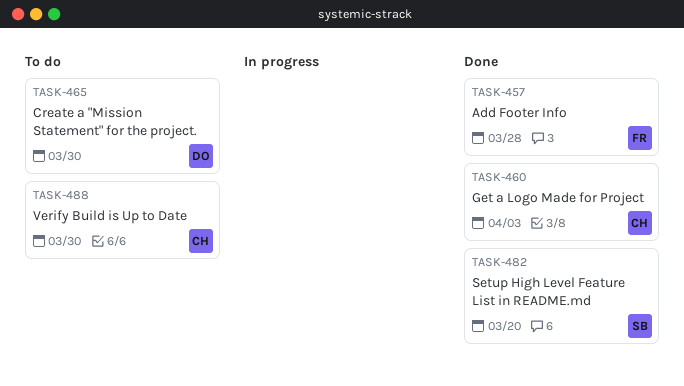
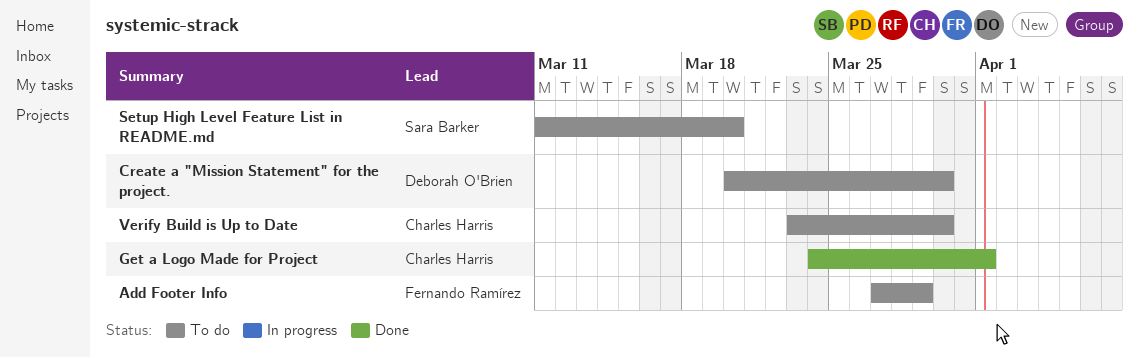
Add Footer Info, status: Done -> To do
Add Footer Info, due: Mar 28 -> Mar 29
Get a Logo Made for Project, due: Apr 3 -> Apr 1
Setup High Level Feature List in README.md, status: Done -> To do

